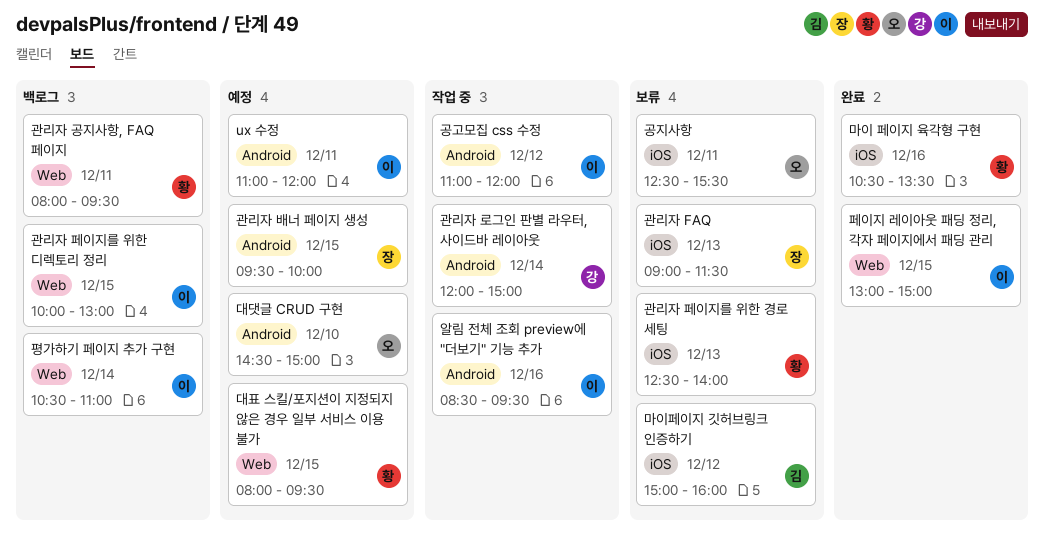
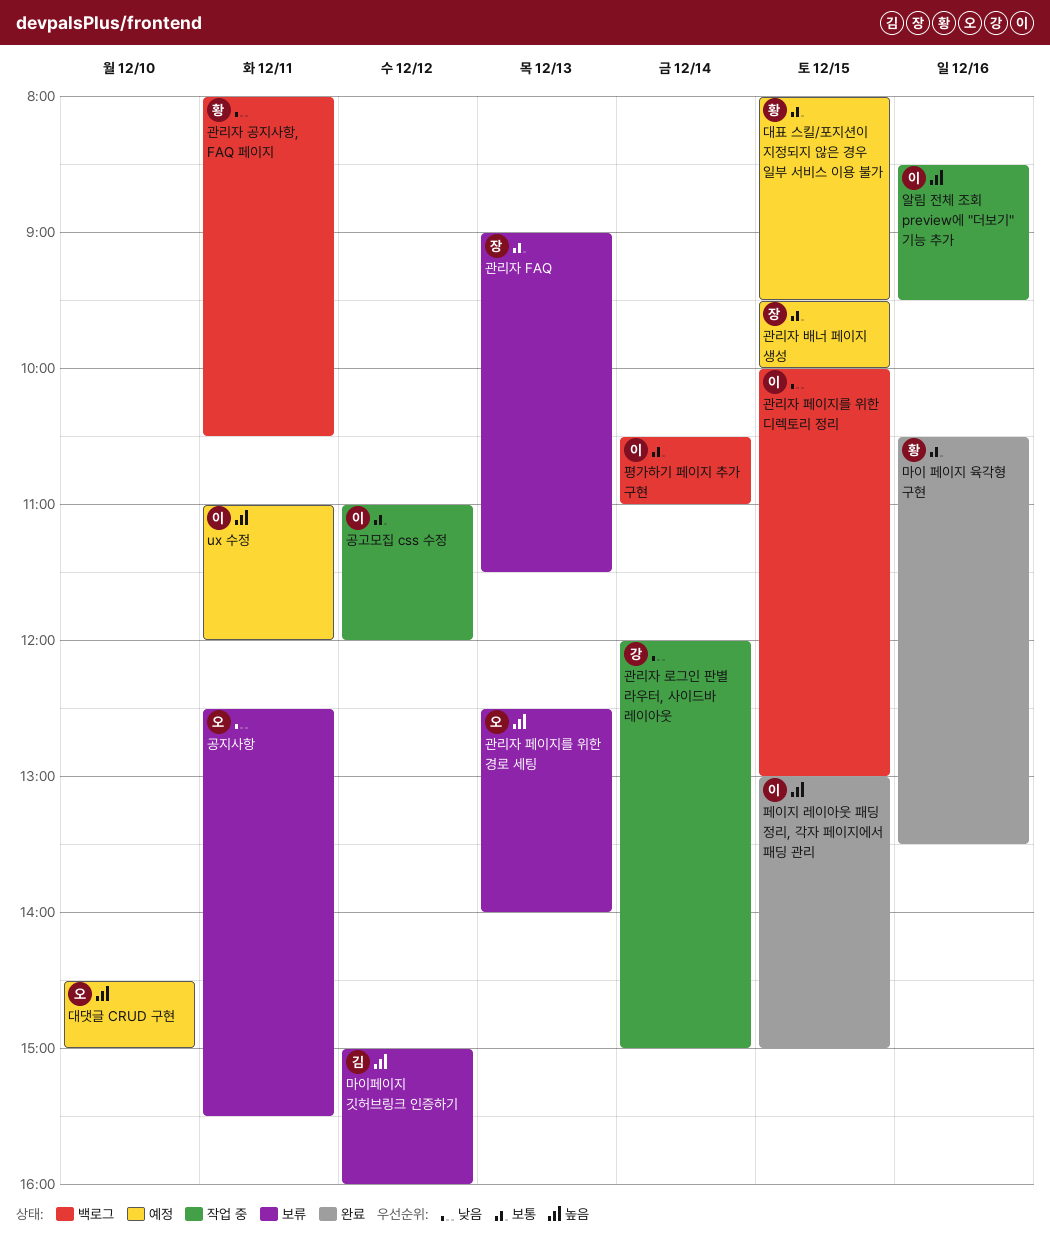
관리자 공지사항, FAQ 페이지, ends: 09:30 -> 10:30
관리자 페이지를 위한 경로 세팅, owner: 황 -> 오

